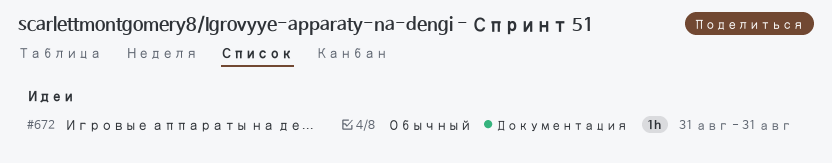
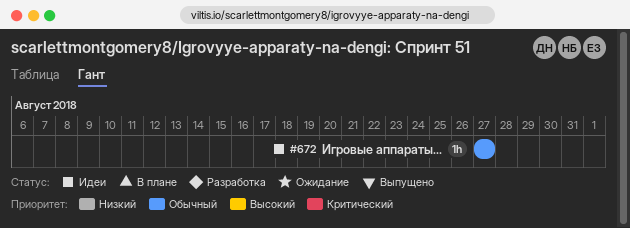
#672, start: Aug 31 -> Aug 27
#672, due: Aug 31 -> Aug 27

